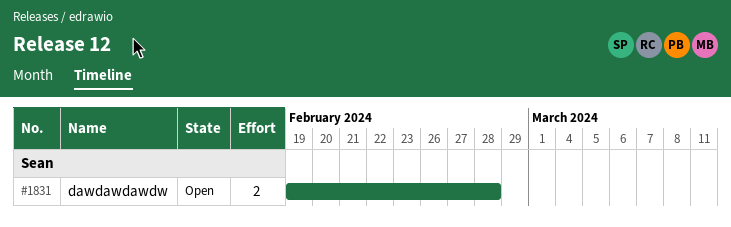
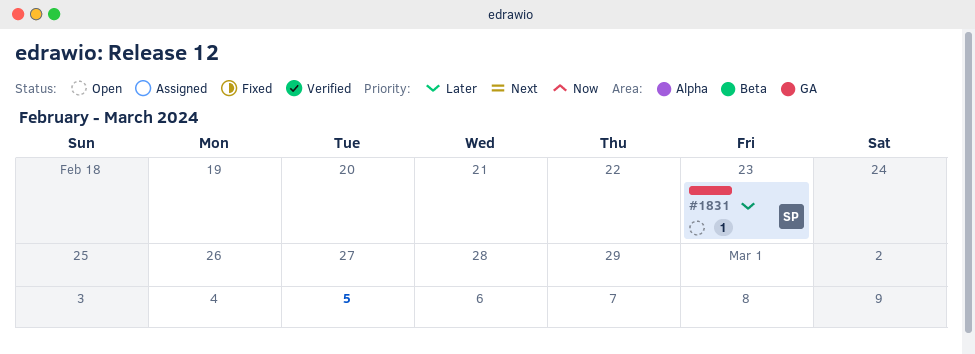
#1831, estimate: 2 -> 1
#1831, due: Feb 28 -> Feb 23

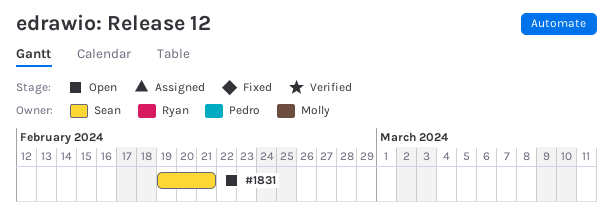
#1831, due: Feb 23 -> Feb 21

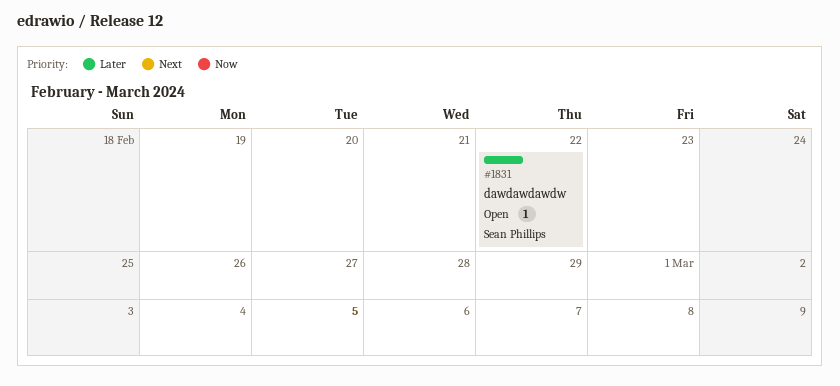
#1831, due: Feb 21 -> Feb 22

